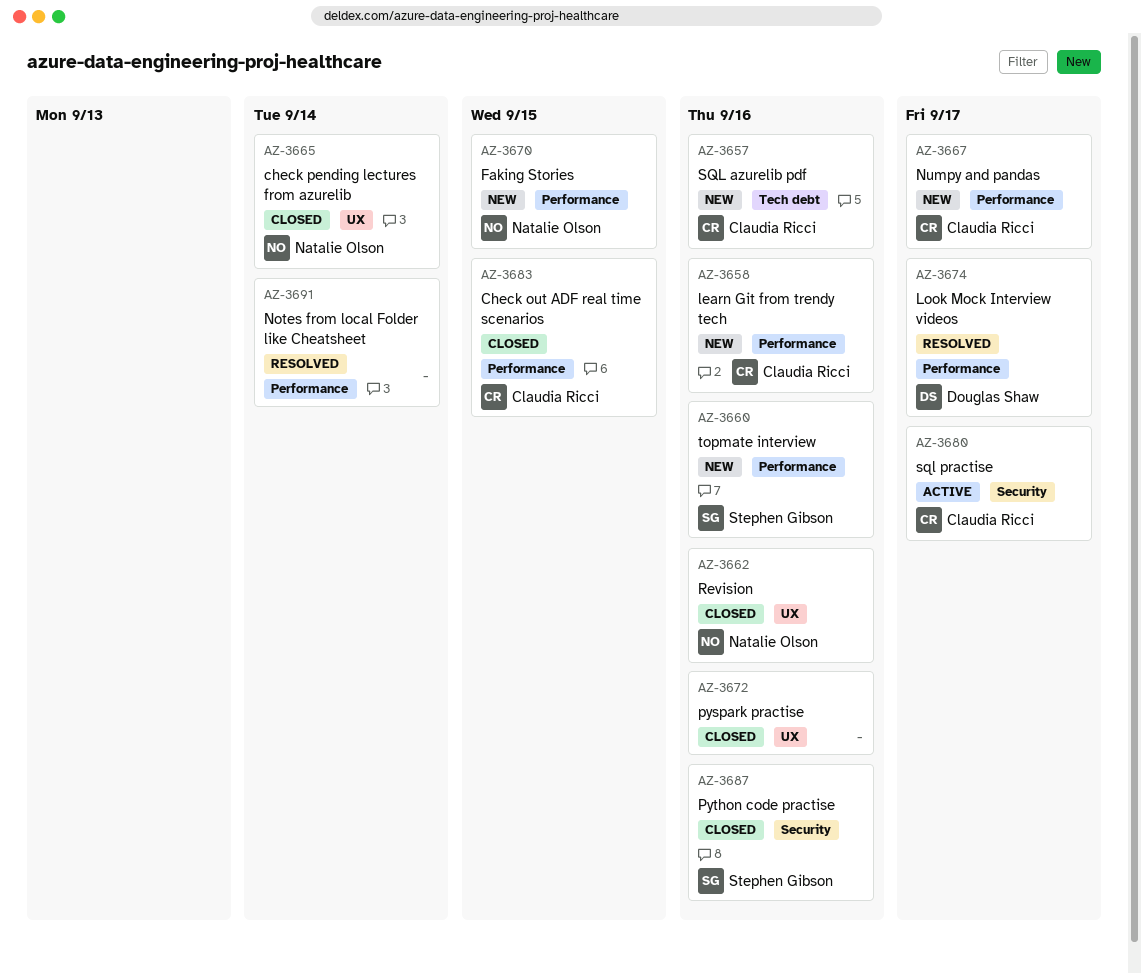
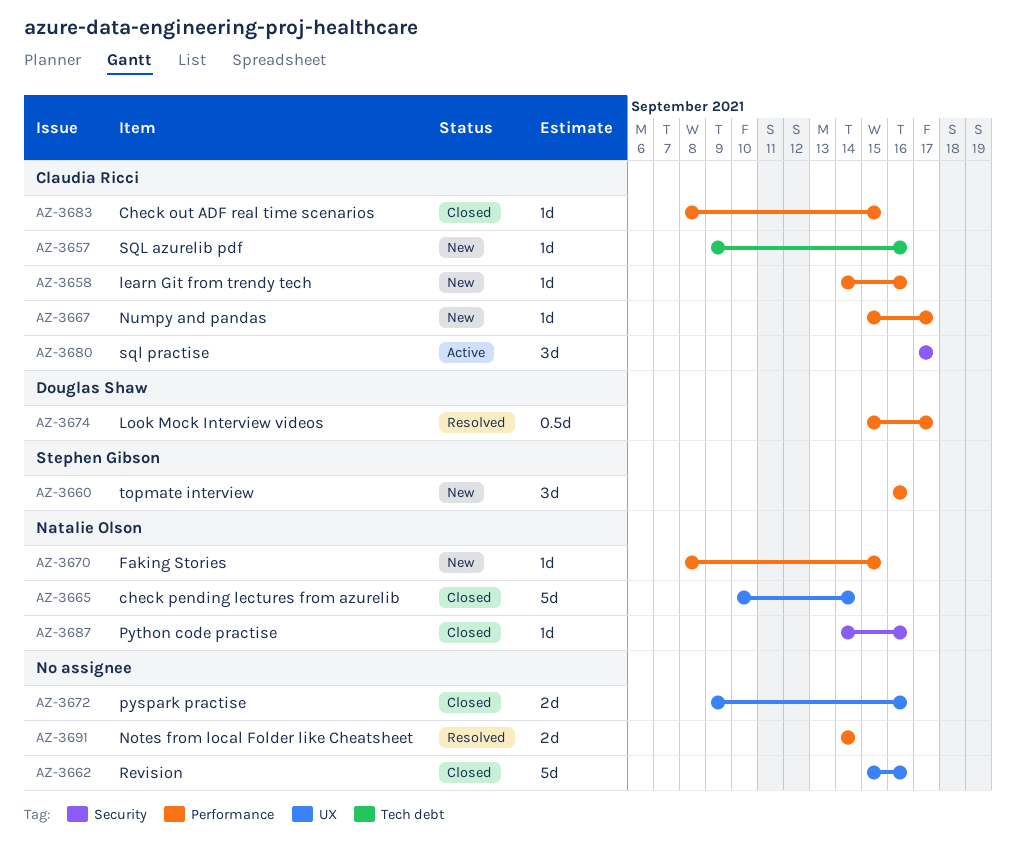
AZ-3662, owner: Natalie Olson -> none
AZ-3687, owner: Stephen Gibson -> Natalie Olson

